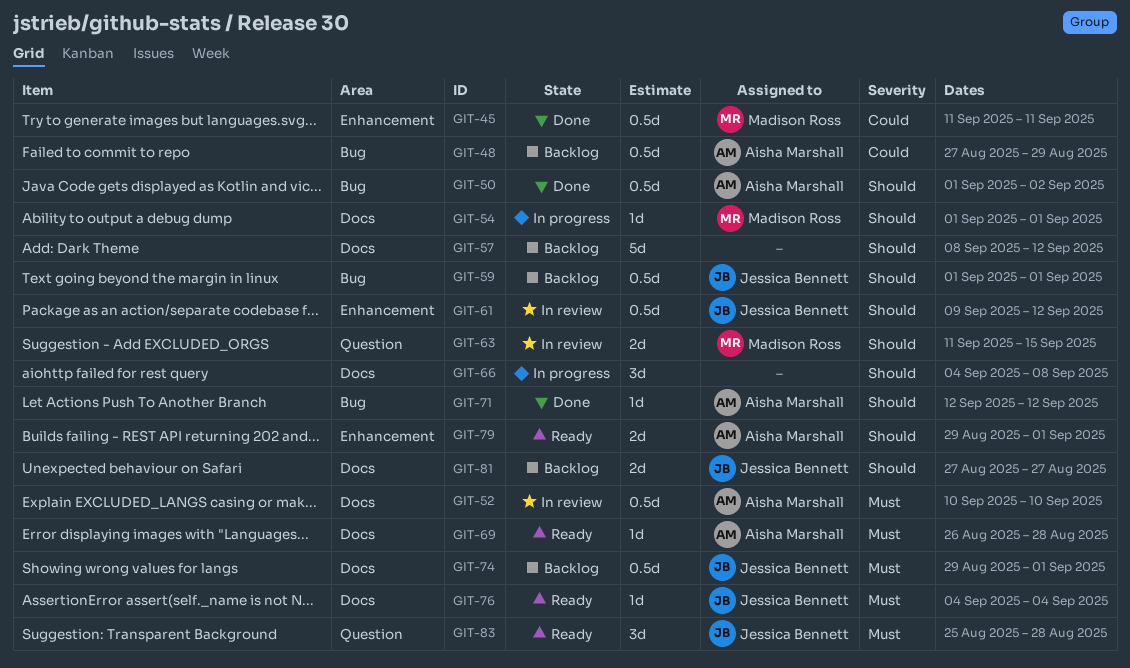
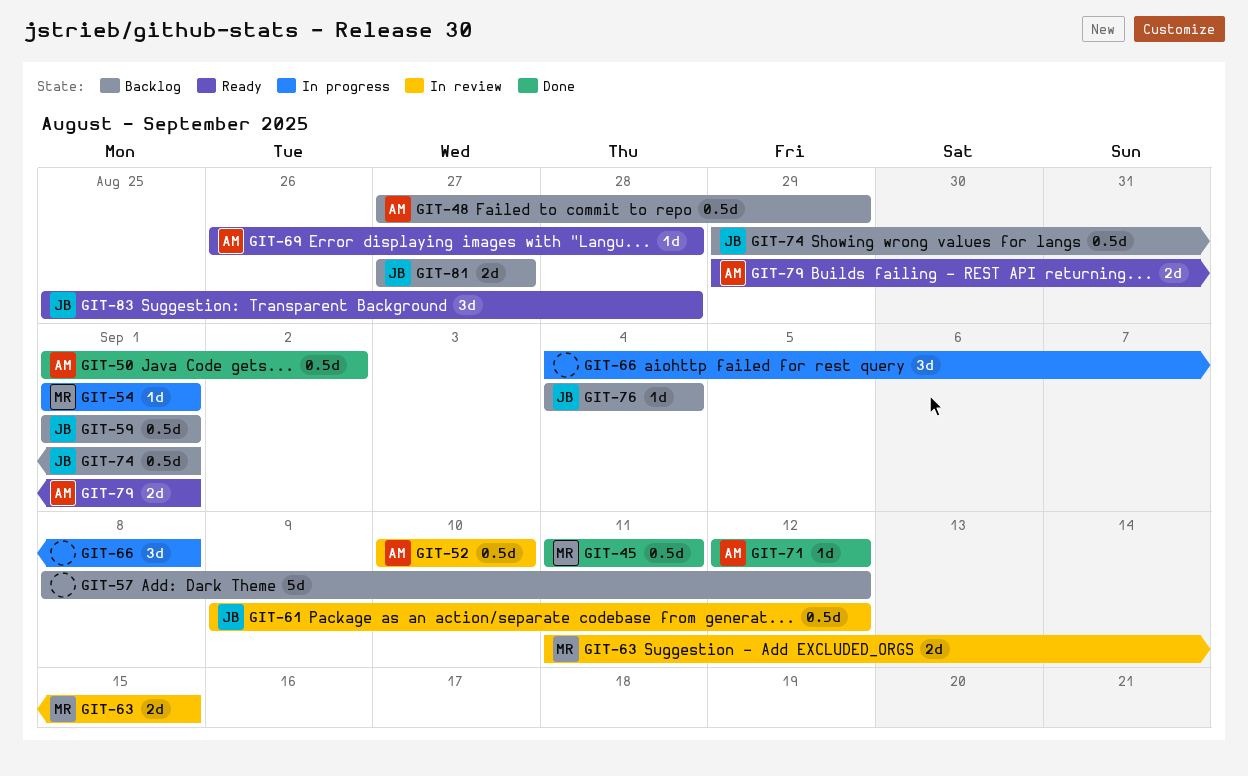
GIT-76, status: Ready -> Backlog

